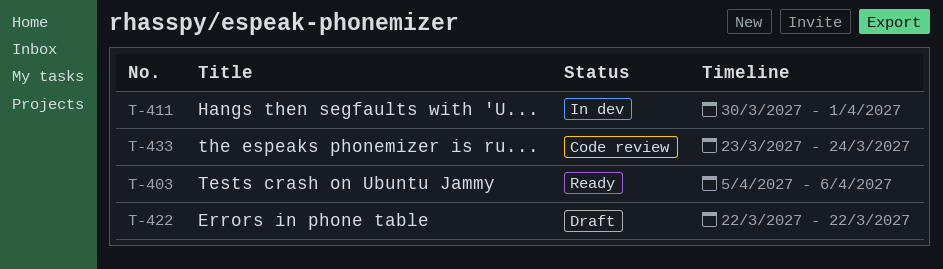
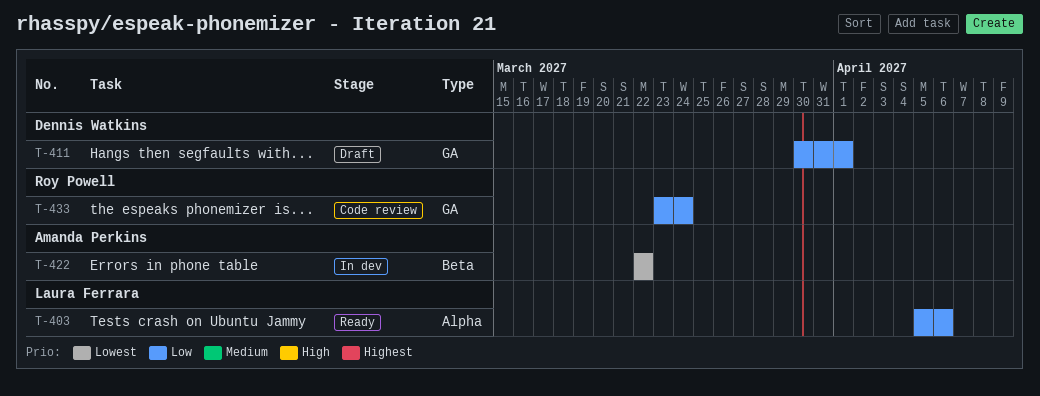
T-411, status: In dev -> Draft
T-422, status: Draft -> In dev

